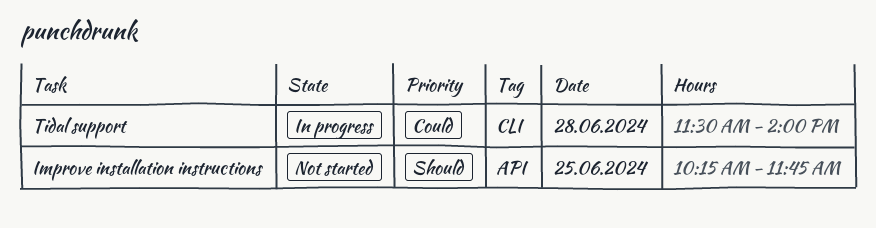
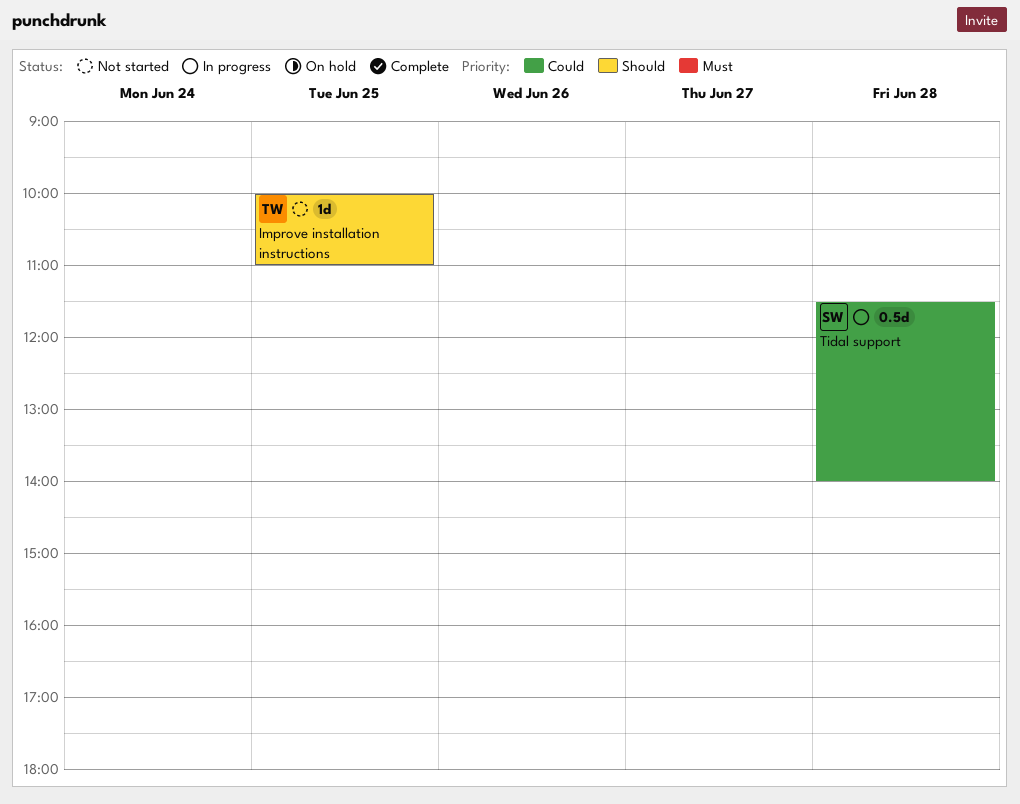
Improve installation instructions, begins: 10:15 -> 10:00
Improve installation instructions, ends: 11:45 -> 11:00

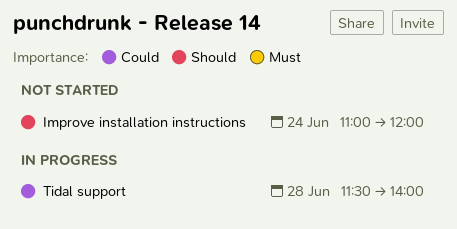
Improve installation instructions, day: Jun 25 -> Jun 24
Improve installation instructions, begins: 10:00 -> 11:00
Improve installation instructions, ends: 11:00 -> 12:00

